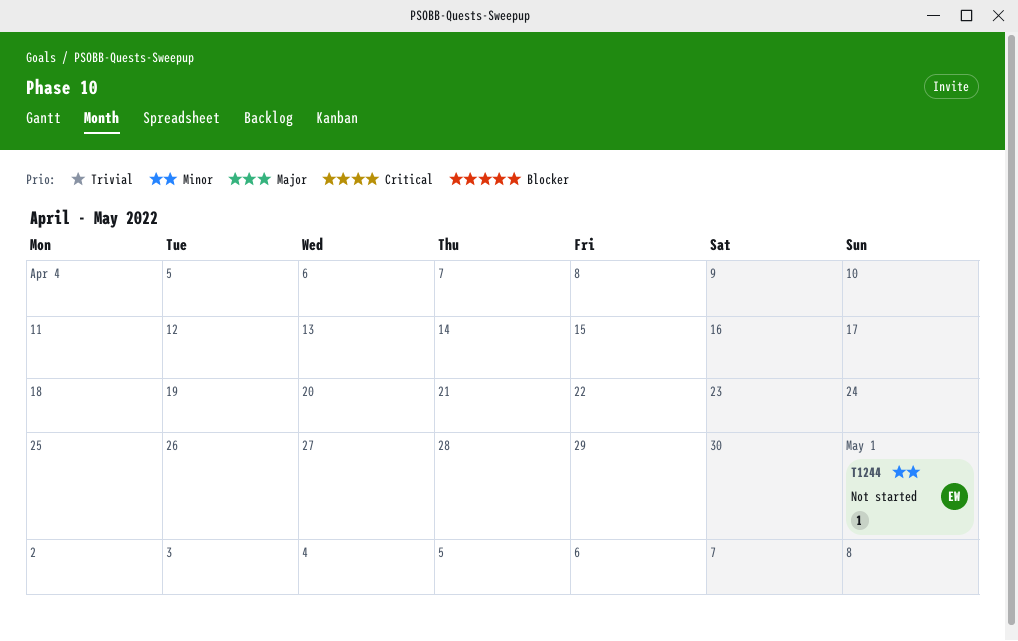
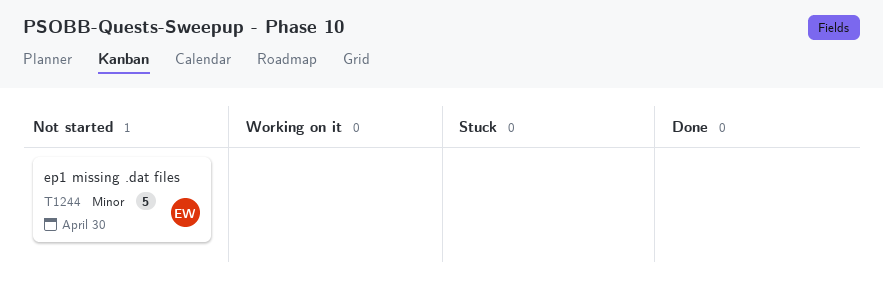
T1244, estimate: 1 -> 5
T1244, due: May 1 -> Apr 30

